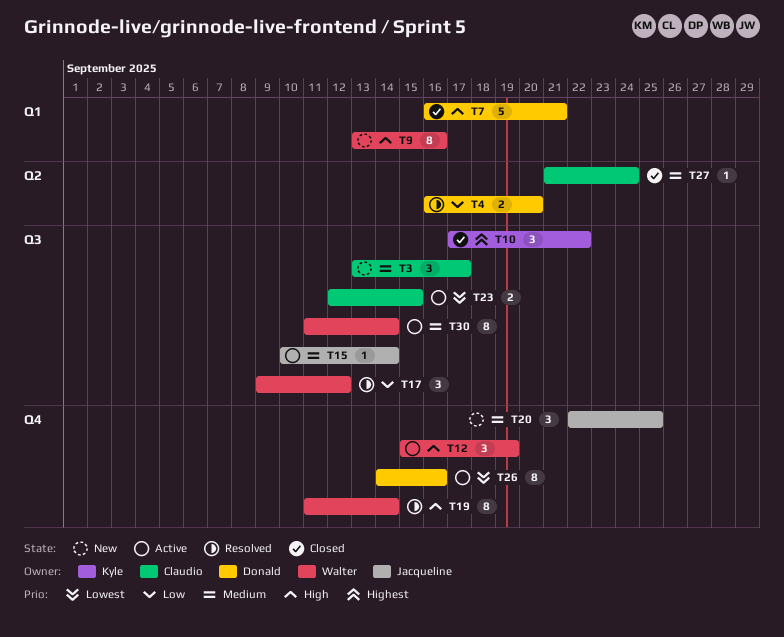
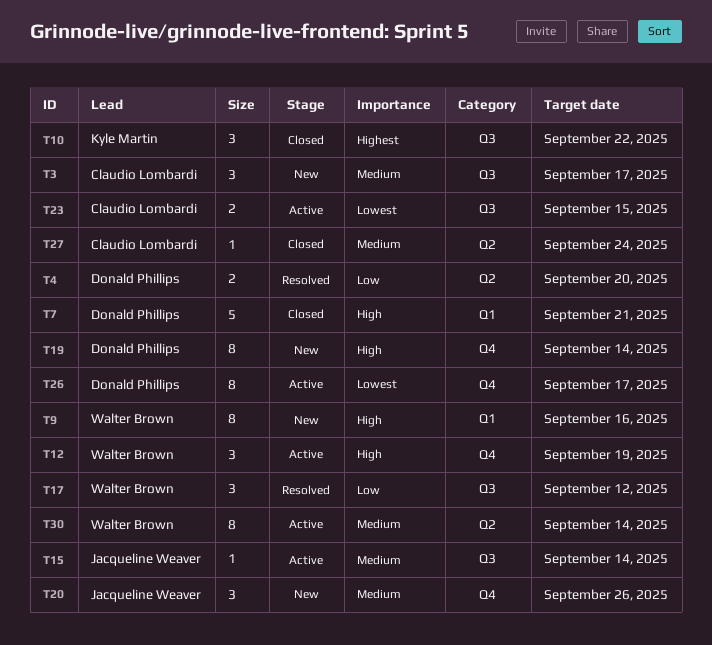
T19, status: Resolved -> New
T19, owner: Walter Brown -> Donald Phillips
T20, due: Sep 25 -> Sep 26
T26, due: Sep 16 -> Sep 17
T30, label: Q3 -> Q2

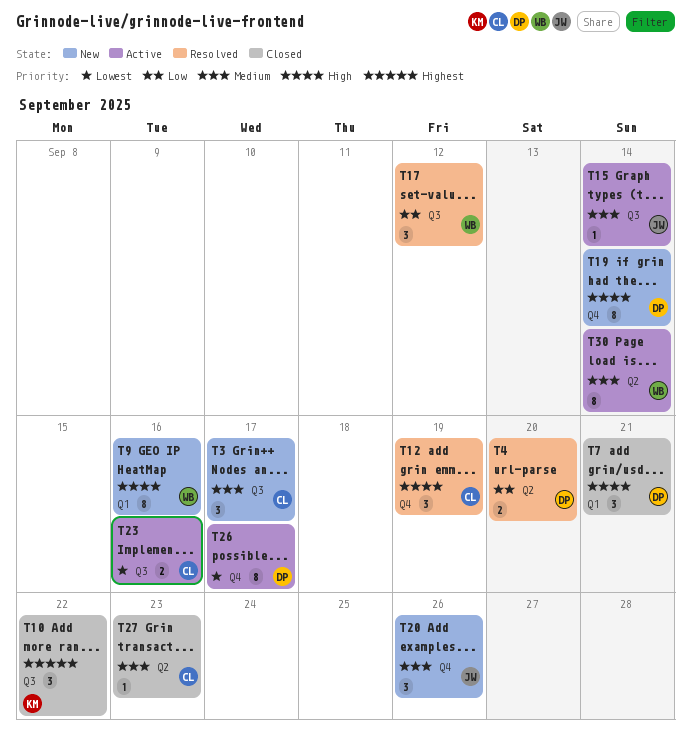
T7, estimate: 5 -> 3
T12, status: Active -> Resolved
T12, owner: Walter Brown -> Claudio Lombardi
T23, due: Sep 15 -> Sep 16
T27, due: Sep 24 -> Sep 23

